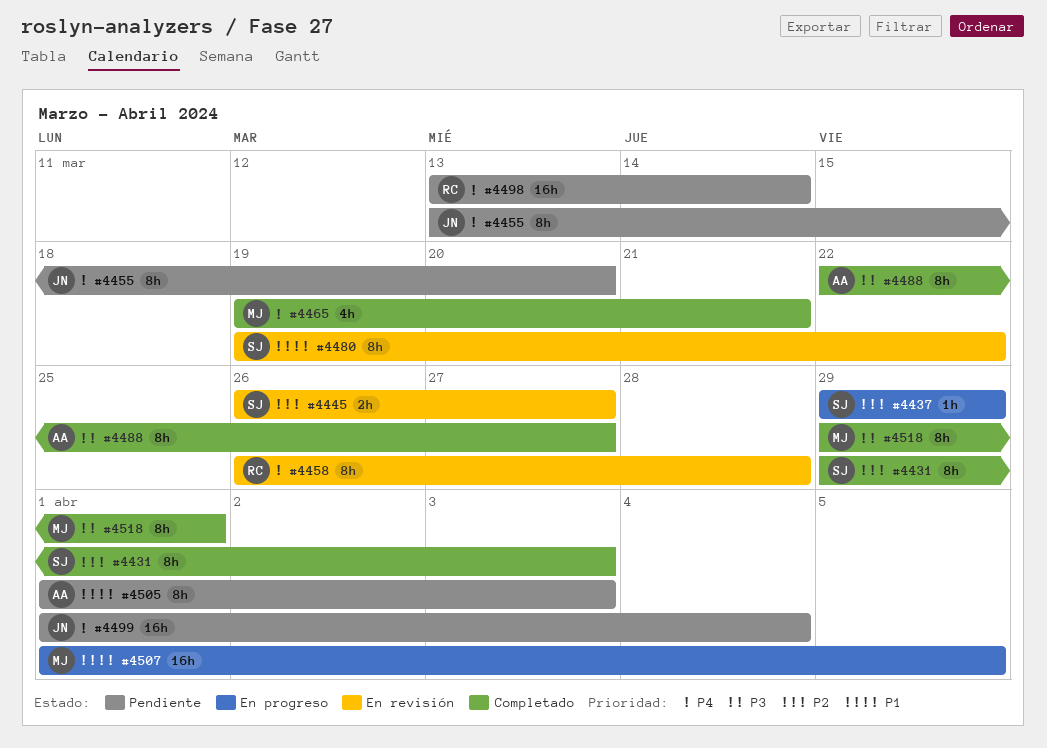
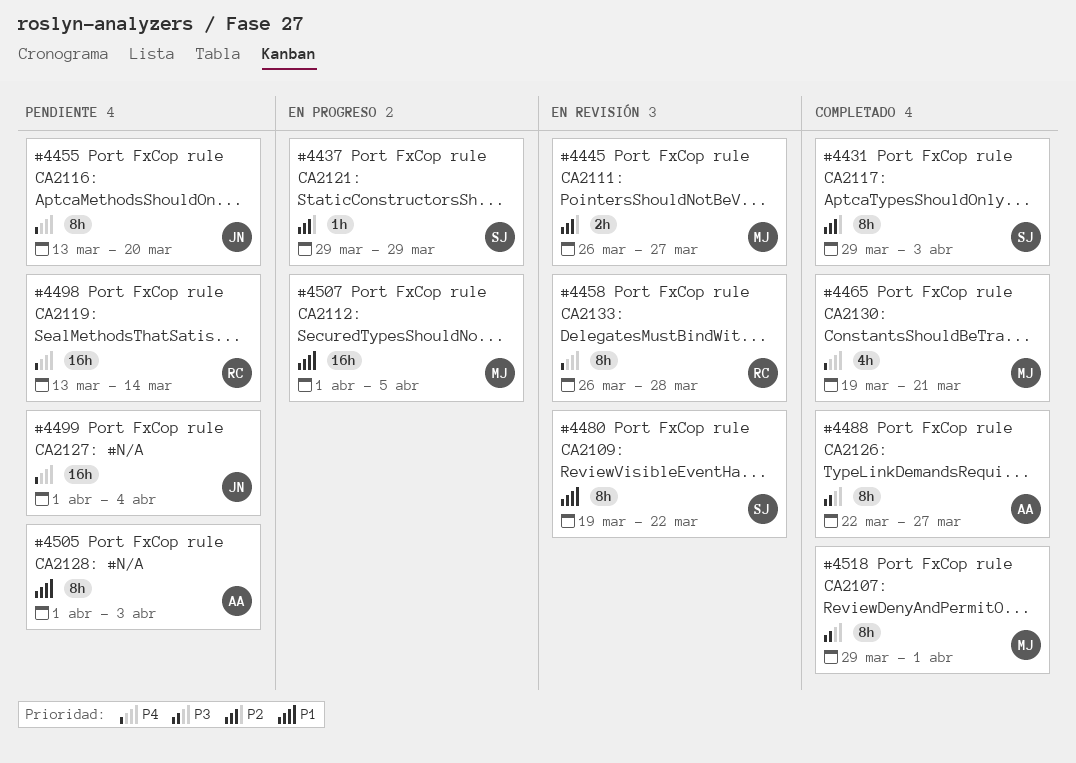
#4445, owner: SJ -> MJ

